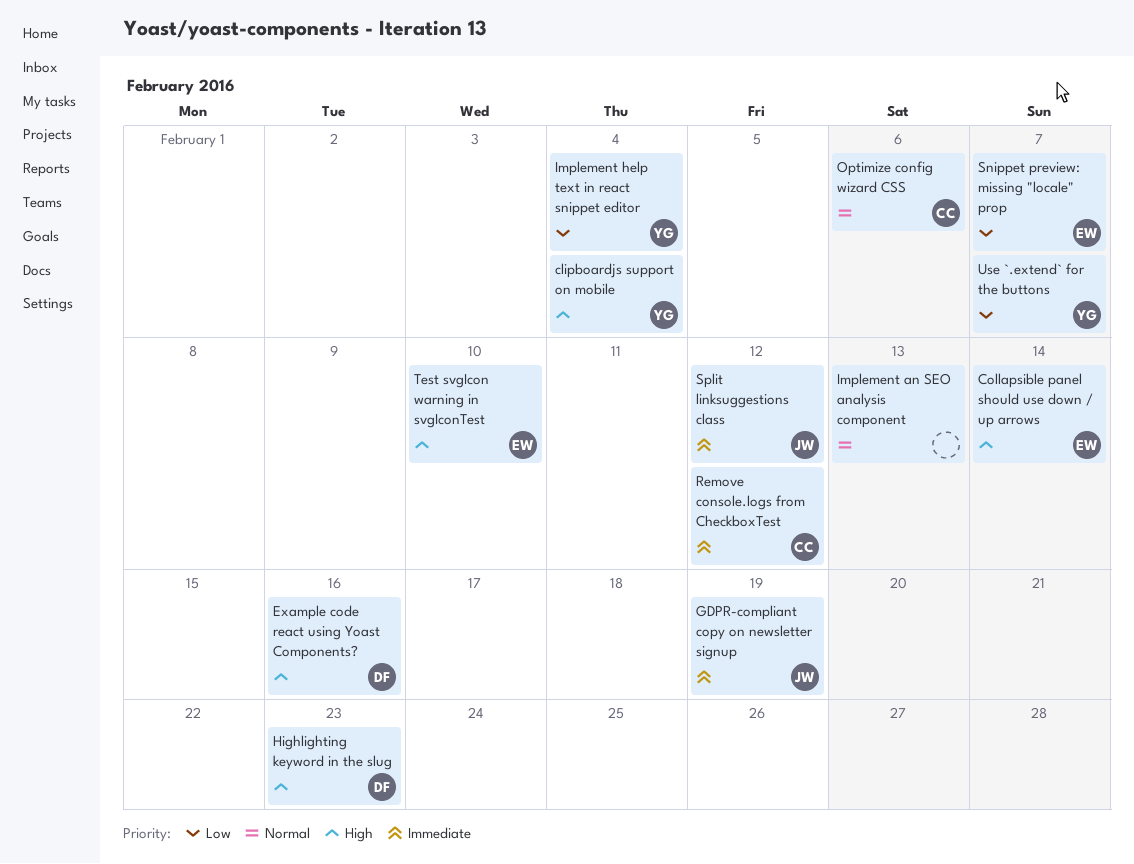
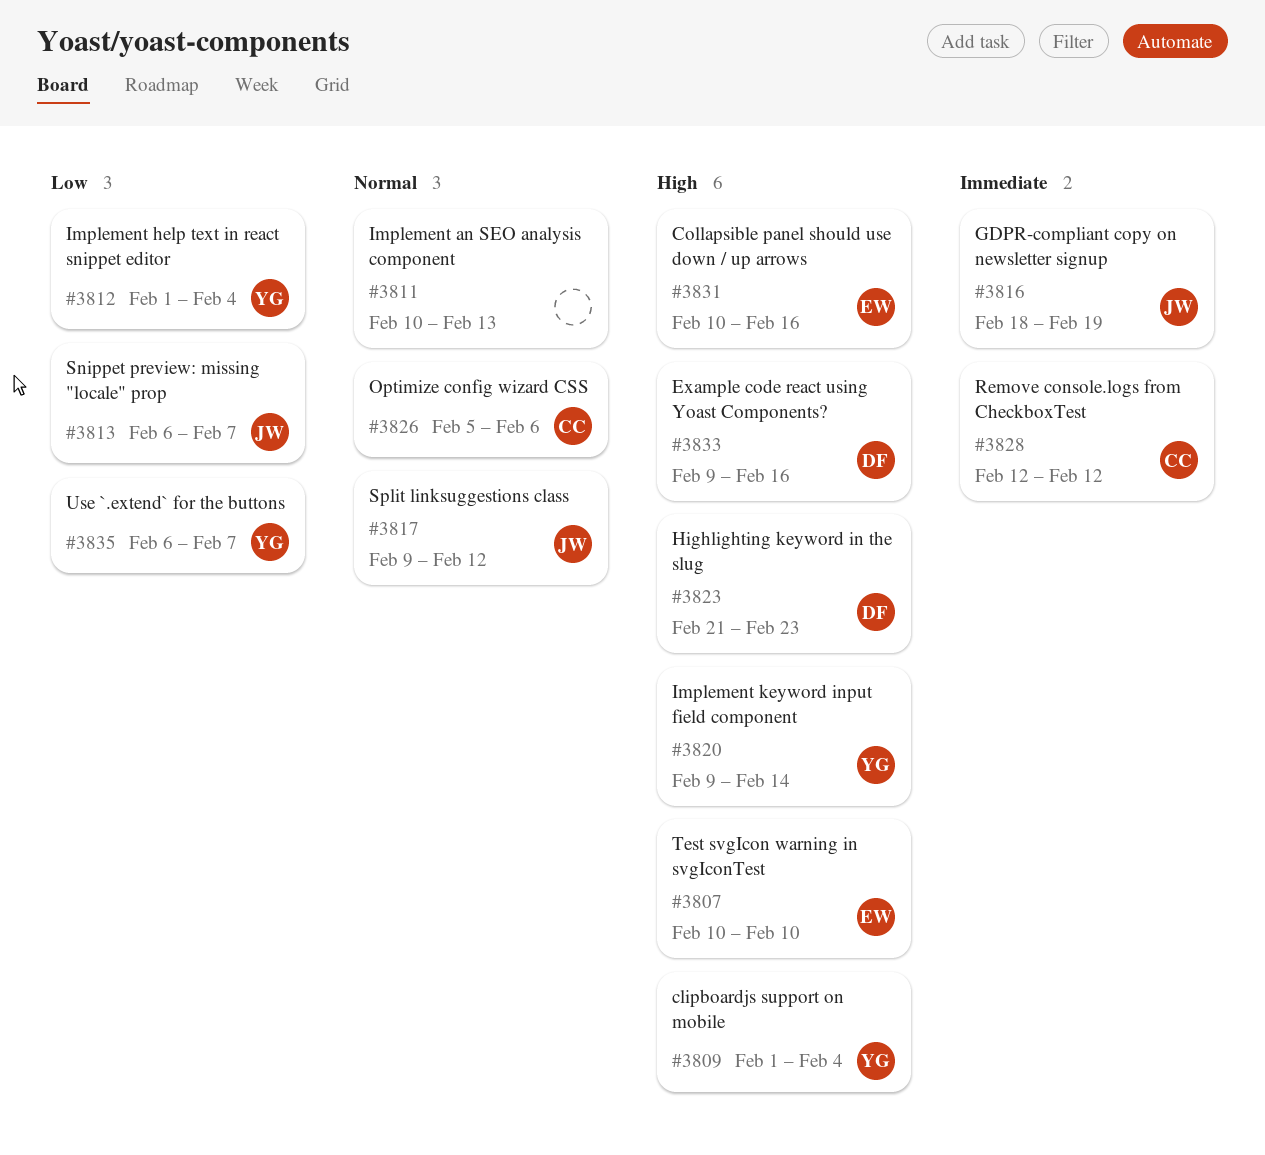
Collapsible panel should use down / up arrows, due: Feb 14 -> Feb 16
Implement keyword input field component: none -> present
Snippet preview: missing "locale" prop, owner: EW -> JW
Split linksuggestions class, priority: Immediate -> Normal

